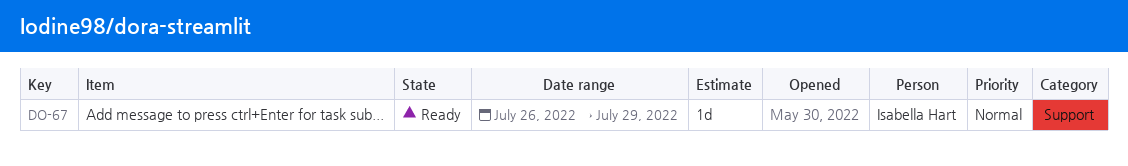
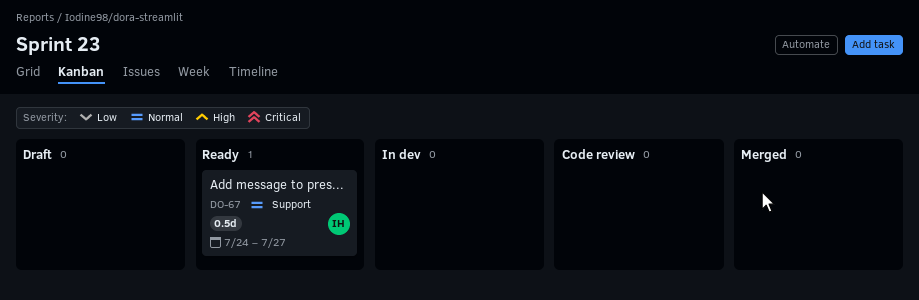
DO-67, estimate: 1d -> 0.5d
DO-67, start: Jul 26 -> Jul 24
DO-67, due: Jul 29 -> Jul 27

